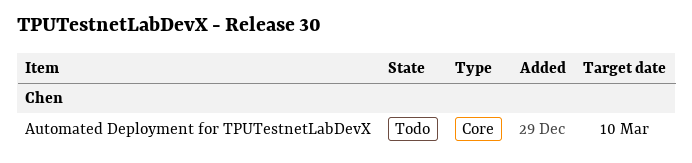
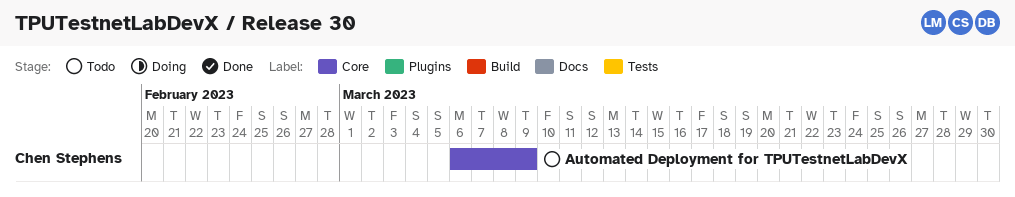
Automated Deployment for TPUTestnetLabDevX, due: Mar 10 -> Mar 9

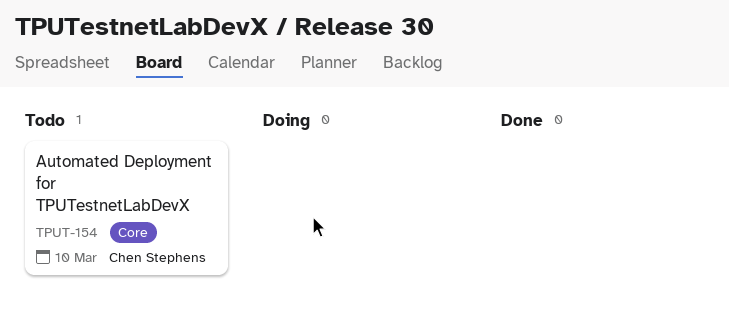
Automated Deployment for TPUTestnetLabDevX, due: Mar 9 -> Mar 10

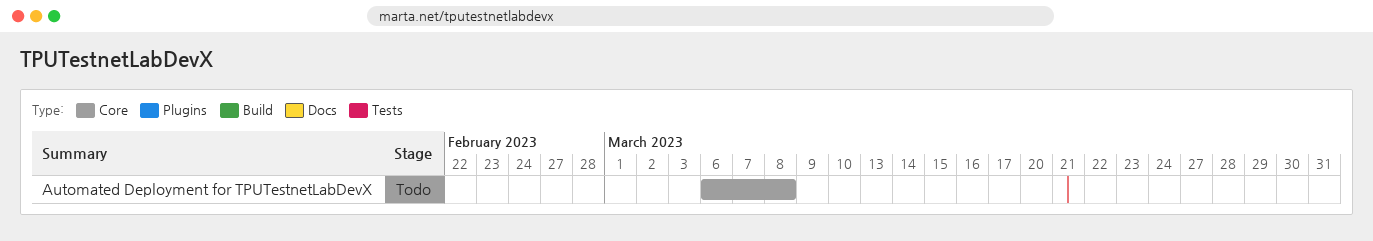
Automated Deployment for TPUTestnetLabDevX, due: Mar 10 -> Mar 8

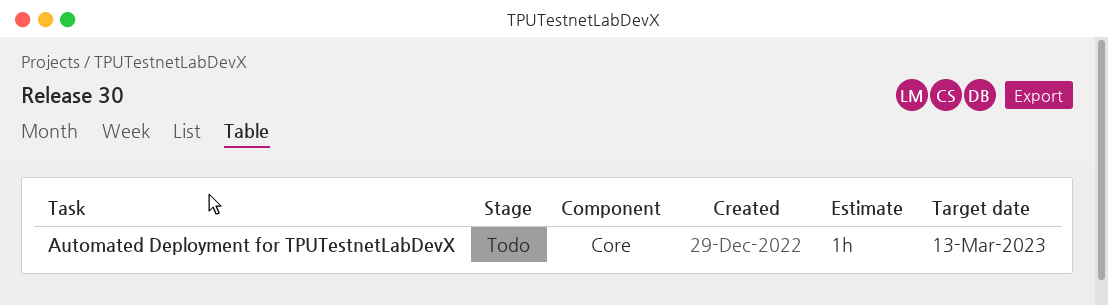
Automated Deployment for TPUTestnetLabDevX, due: Mar 8 -> Mar 13

